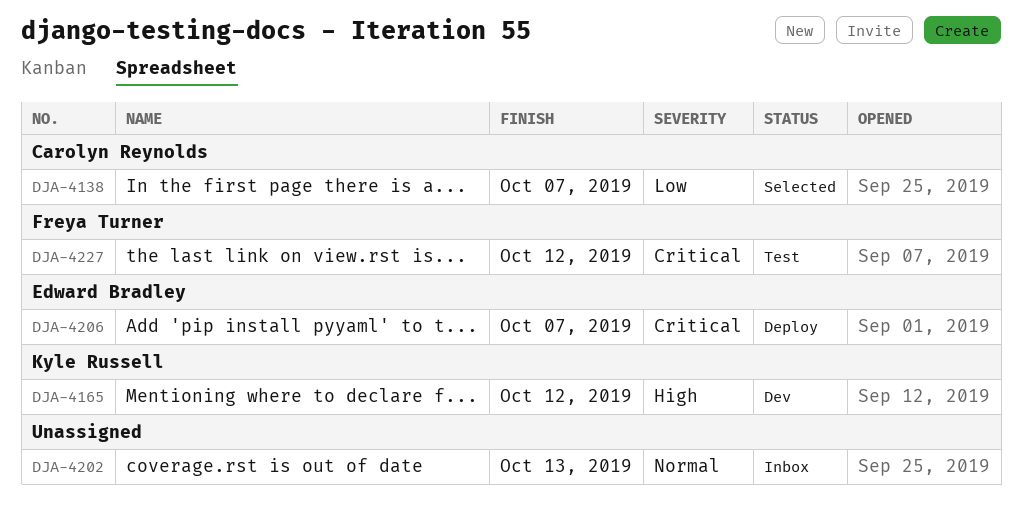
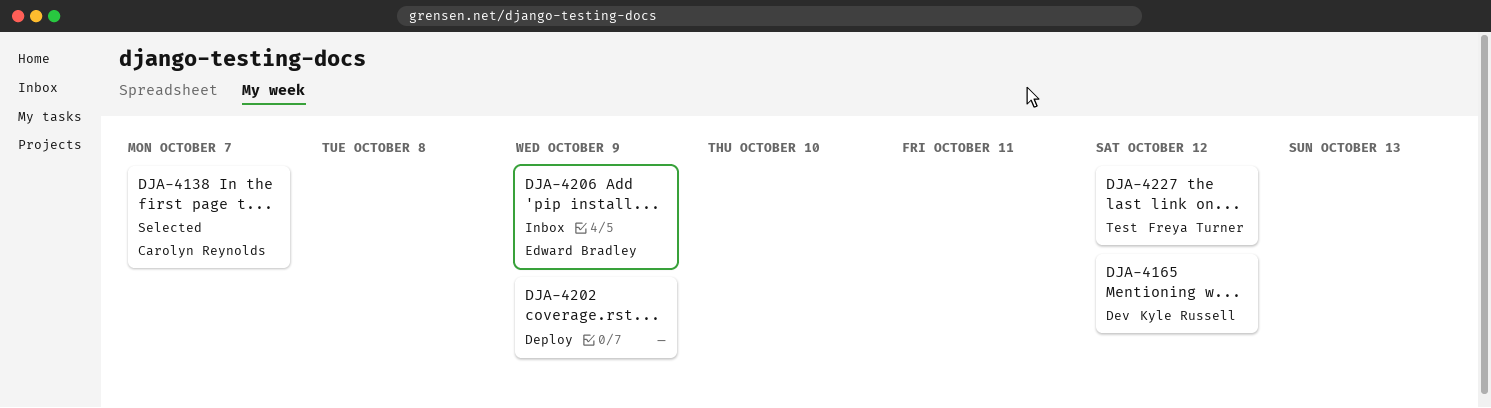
DJA-4202, status: Inbox -> Deploy
DJA-4202, due: Oct 13 -> Oct 9
DJA-4206, status: Deploy -> Inbox
DJA-4206, due: Oct 7 -> Oct 9

